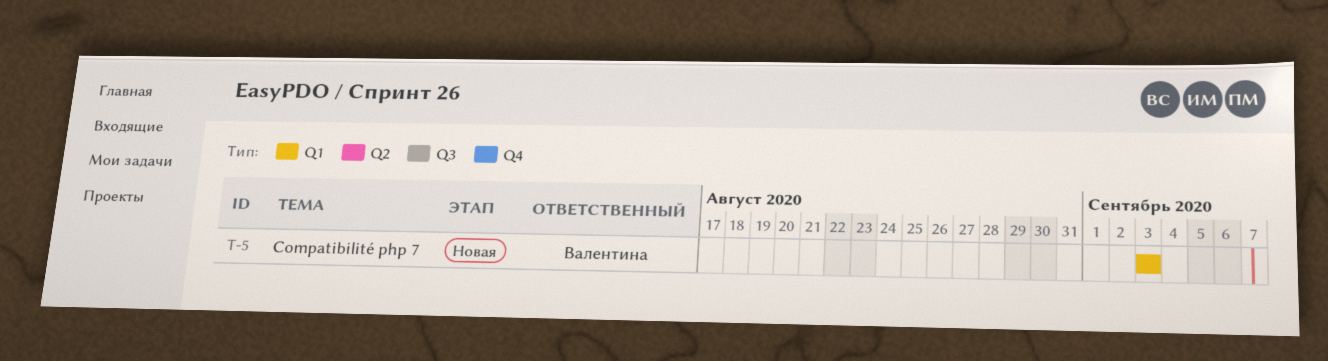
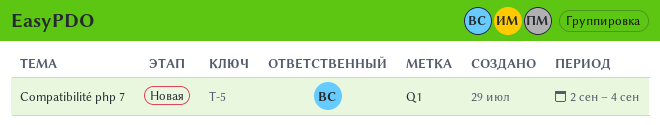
T-5, start: Sep 3 -> Sep 2
T-5, due: Sep 3 -> Sep 4

